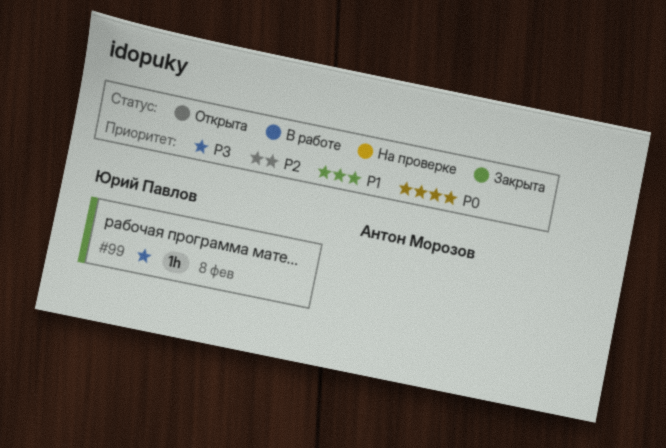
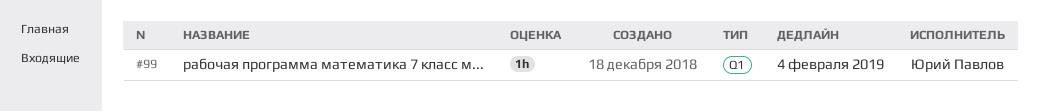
#99, due: Feb 8 -> Feb 4

